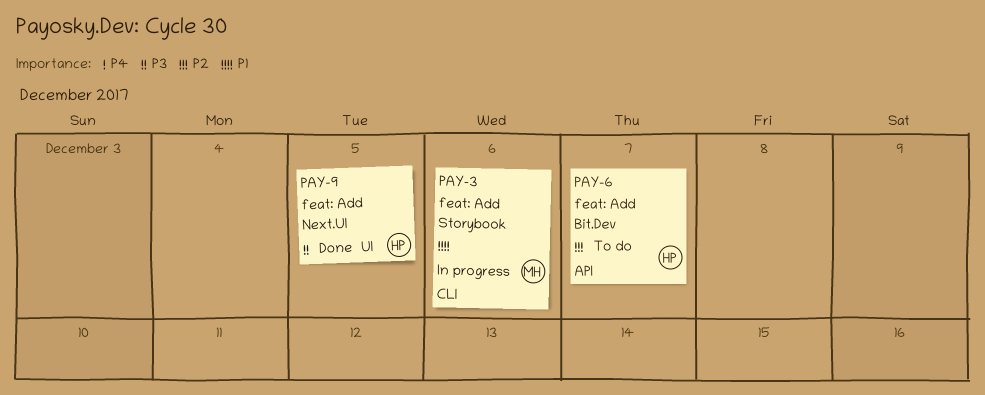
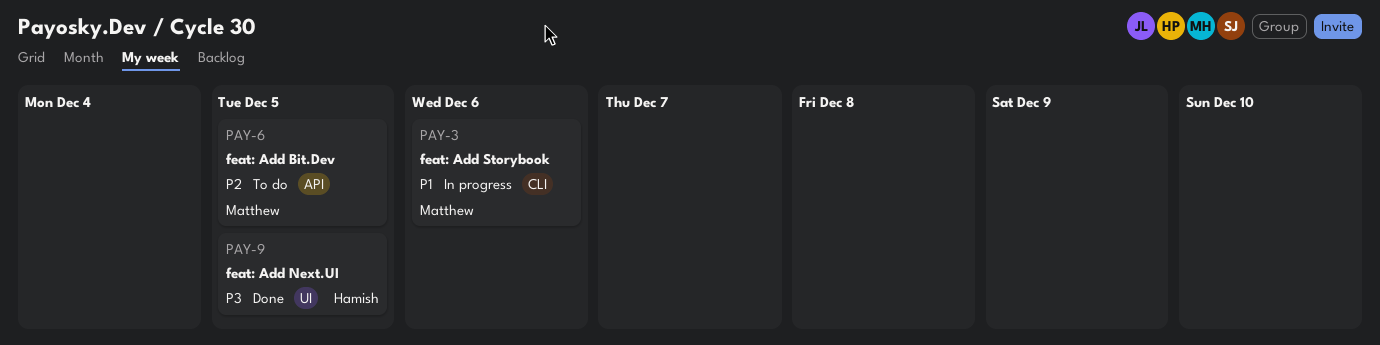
PAY-6, owner: Hamish -> Matthew
PAY-6, due: Dec 7 -> Dec 5

